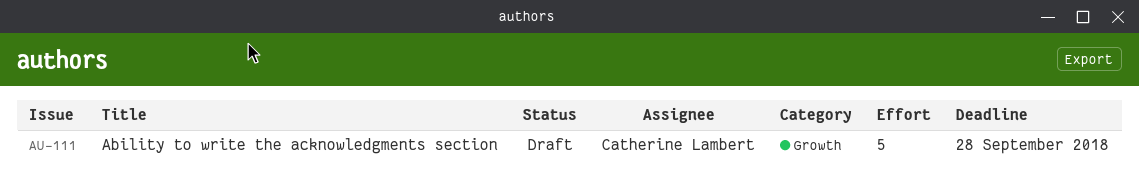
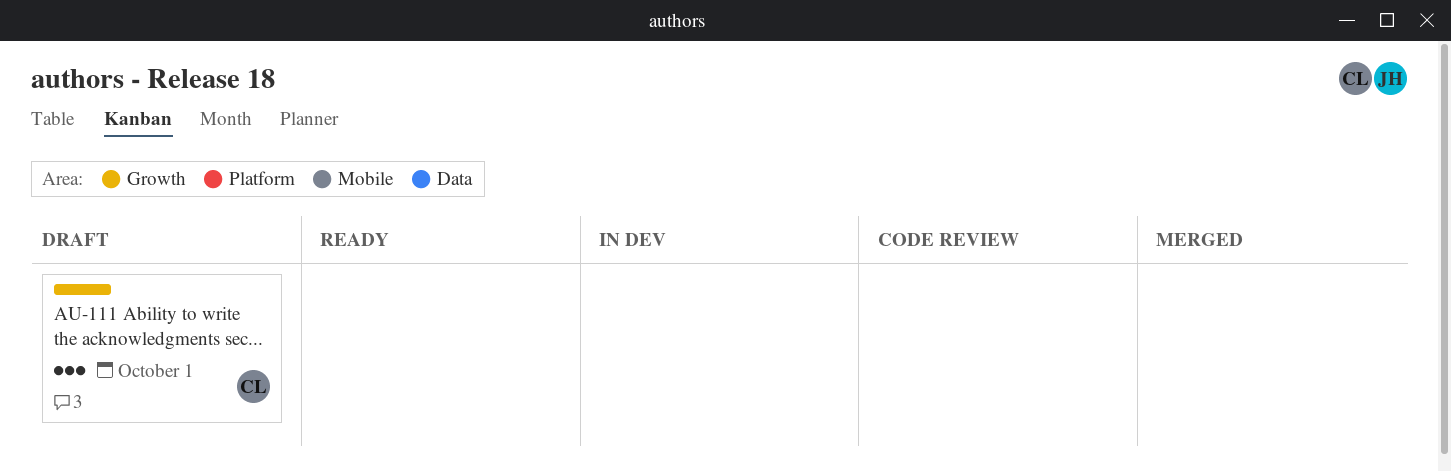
AU-111, estimate: 5 -> 3
AU-111, due: Sep 28 -> Oct 1

